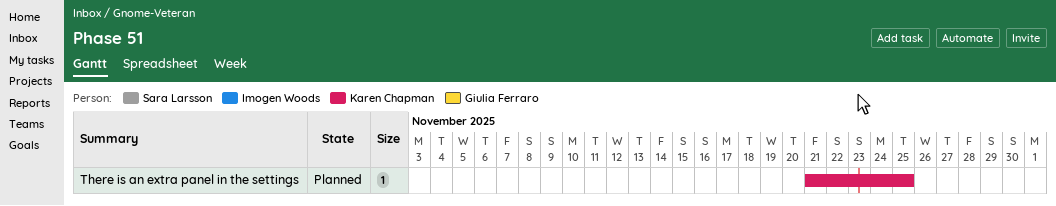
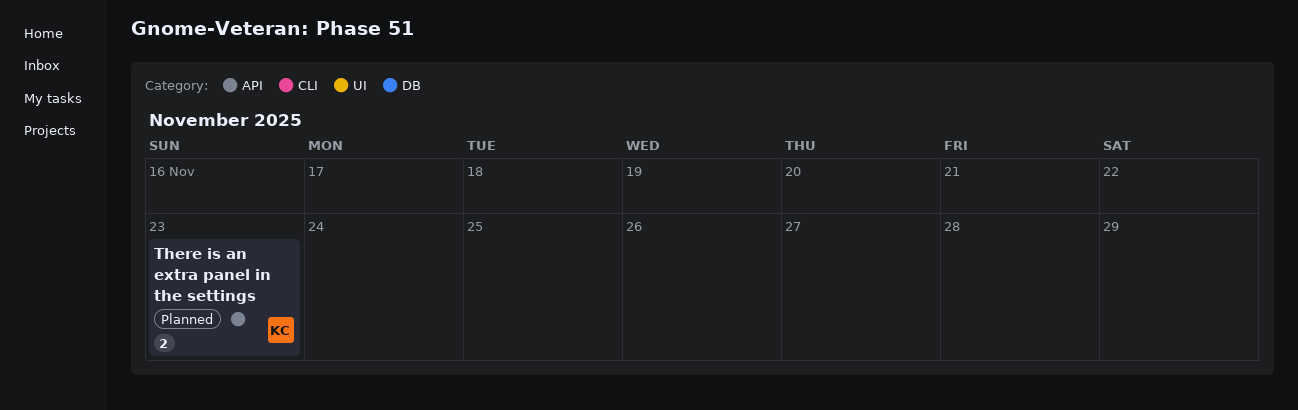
There is an extra panel in the settings, estimate: 1 -> 2
There is an extra panel in the settings, due: Nov 25 -> Nov 23

